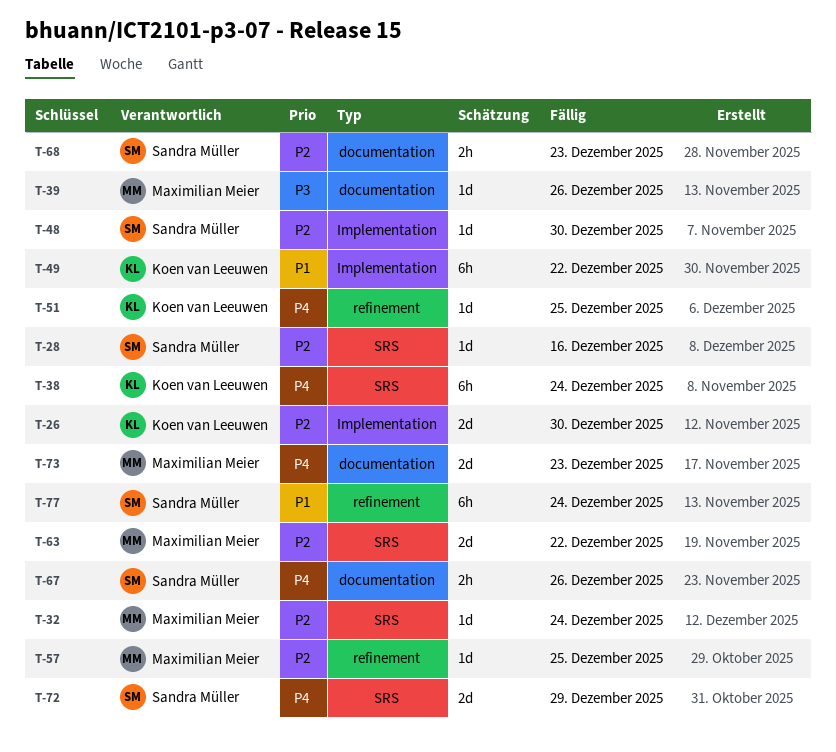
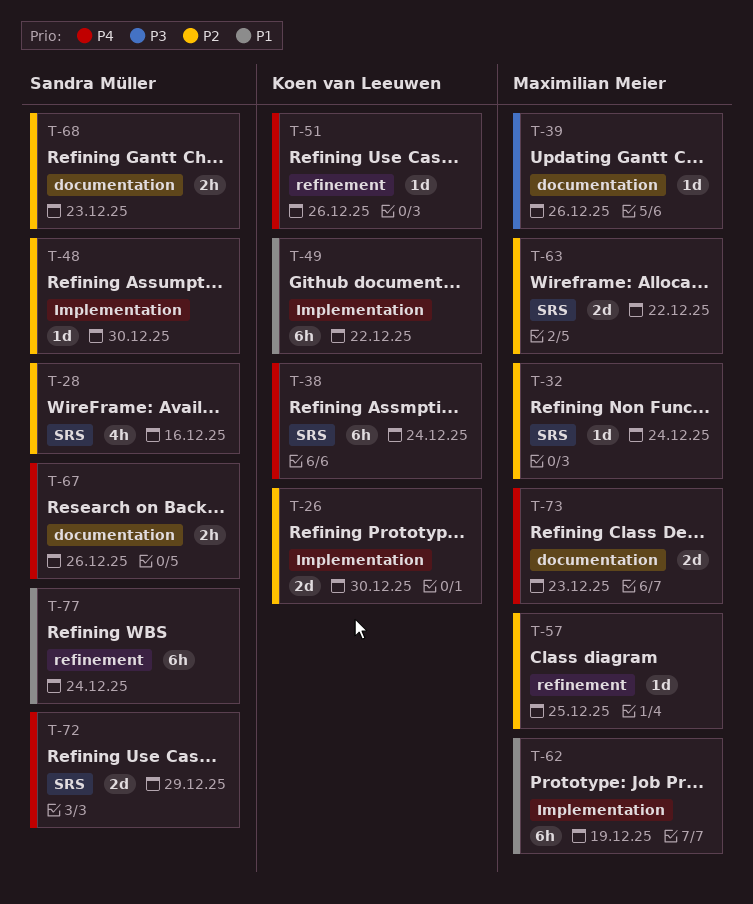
T-28, estimate: 1d -> 4h
T-51, due: Dec 25 -> Dec 26
T-62: none -> present

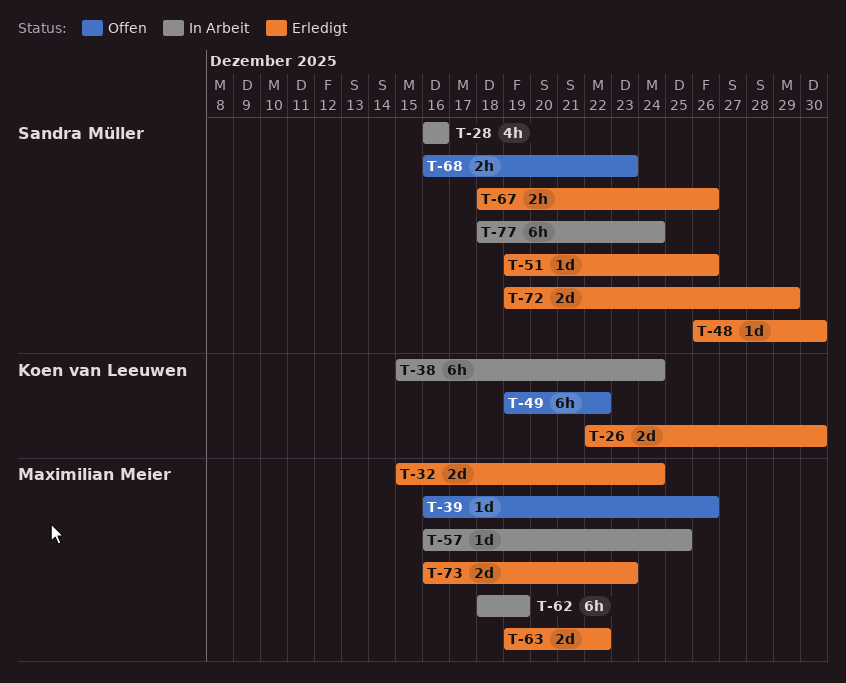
T-32, estimate: 1d -> 2d
T-51, owner: Koen van Leeuwen -> Sandra Müller

